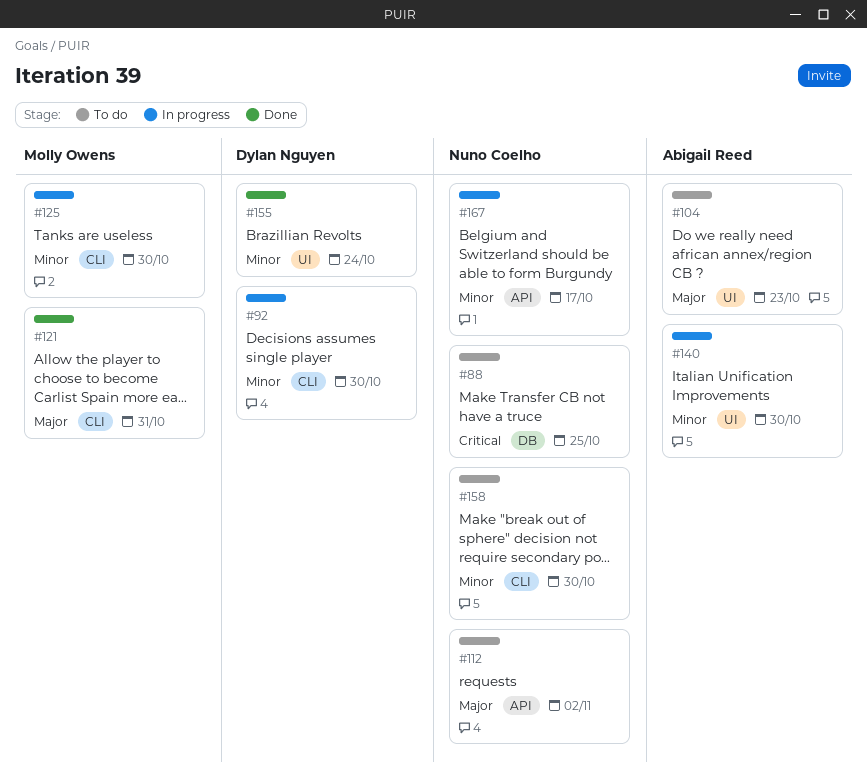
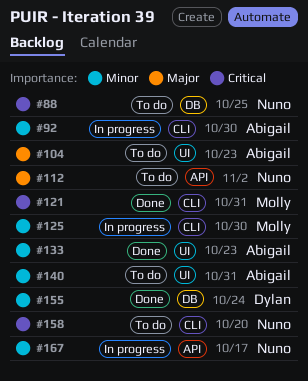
#92, owner: Dylan Nguyen -> Abigail Reed
#121, priority: Major -> Critical
#133: none -> present
#140, status: In progress -> To do
#140, due: Oct 30 -> Oct 31
#155, label: UI -> DB
#158, priority: Minor -> Critical
#158, due: Oct 30 -> Oct 20

